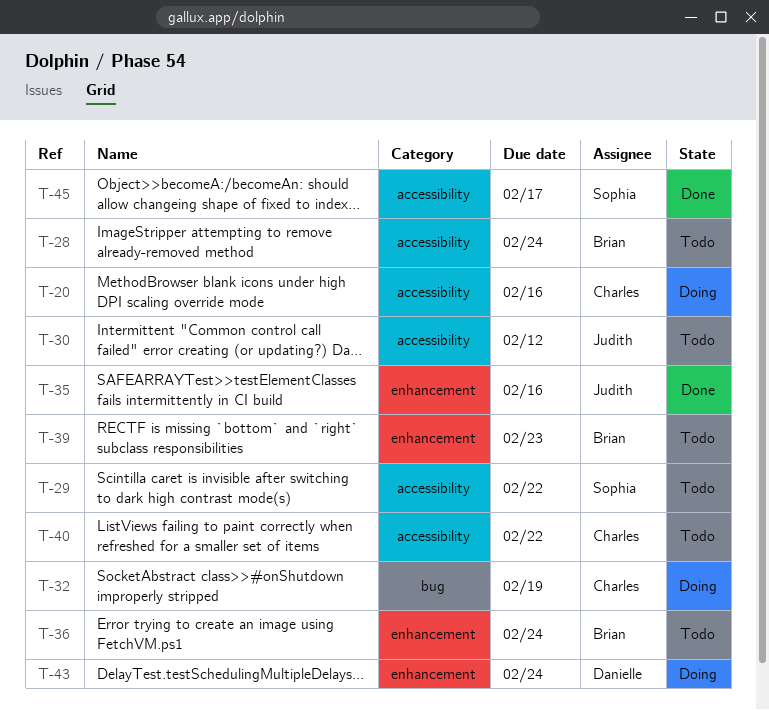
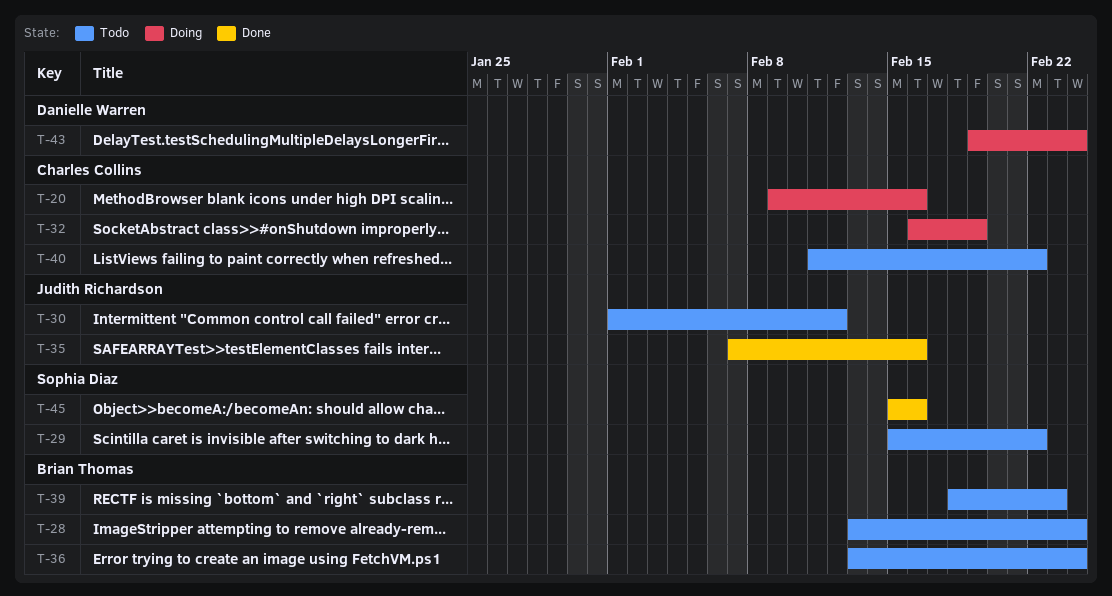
T-45, due: Feb 17 -> Feb 16

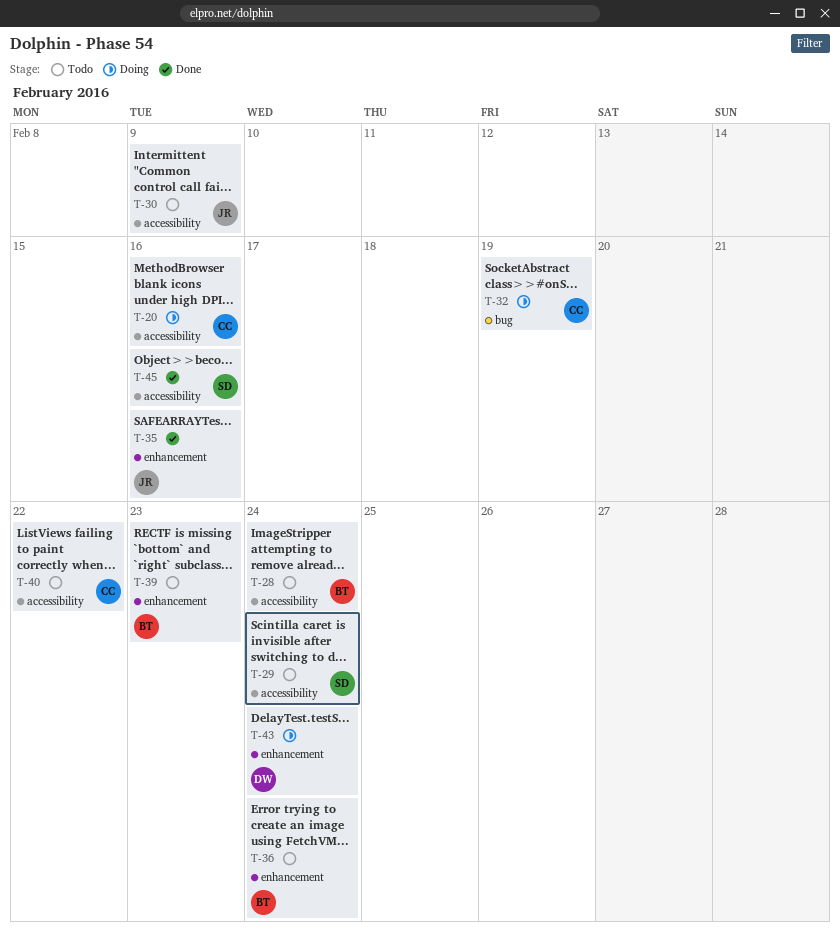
T-29, due: Feb 22 -> Feb 24
T-30, due: Feb 12 -> Feb 9

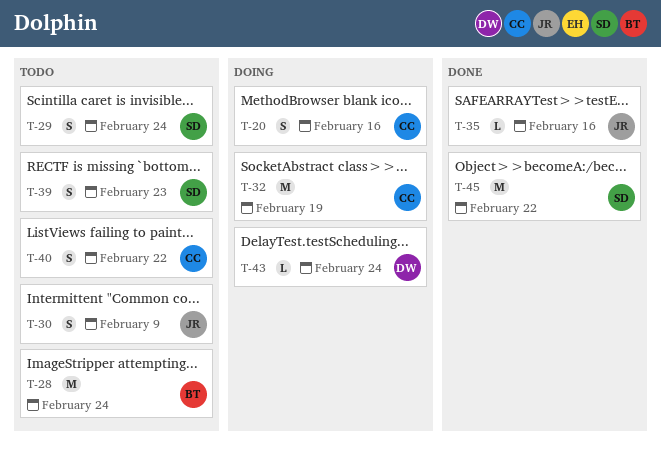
T-36: present -> none
T-39, owner: BT -> SD
T-45, due: Feb 16 -> Feb 22

